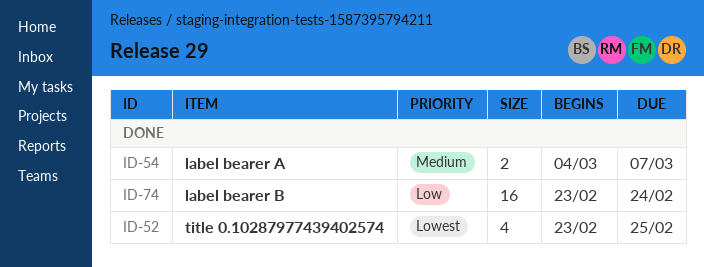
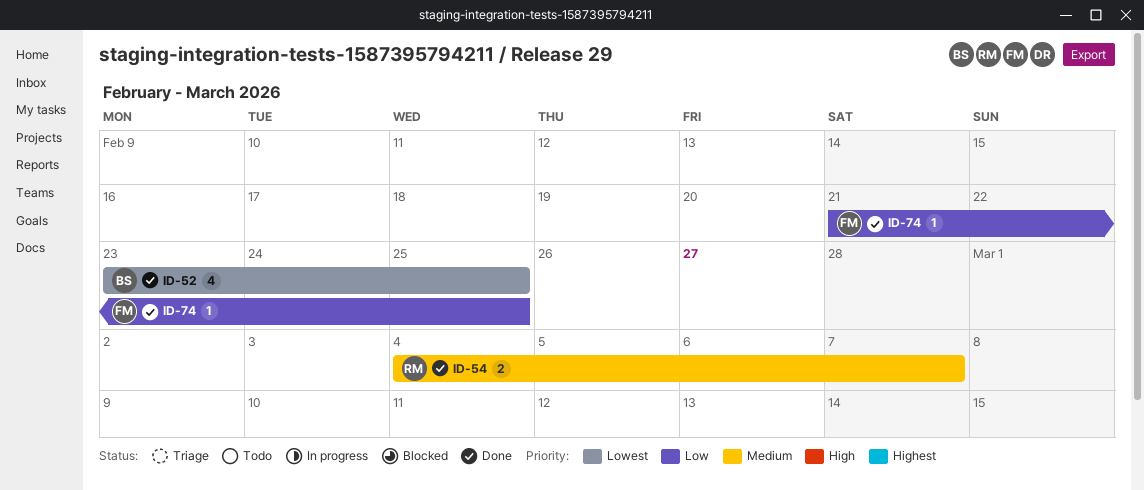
ID-74, estimate: 16 -> 1
ID-74, start: Feb 23 -> Feb 21
ID-74, due: Feb 24 -> Feb 25

